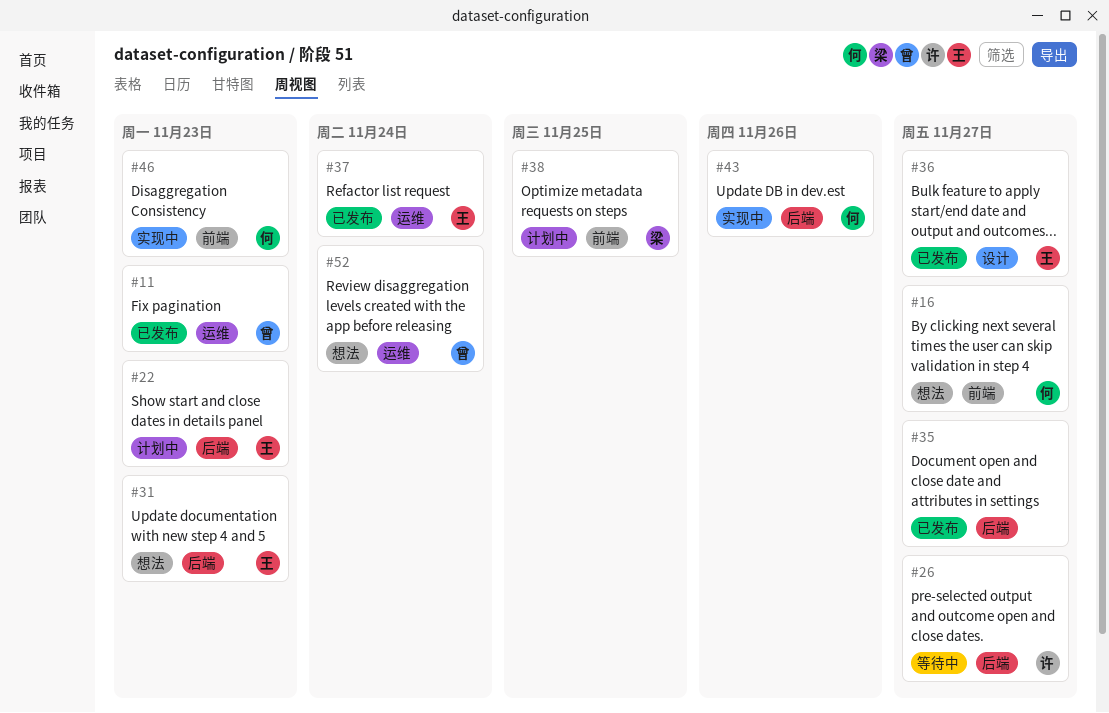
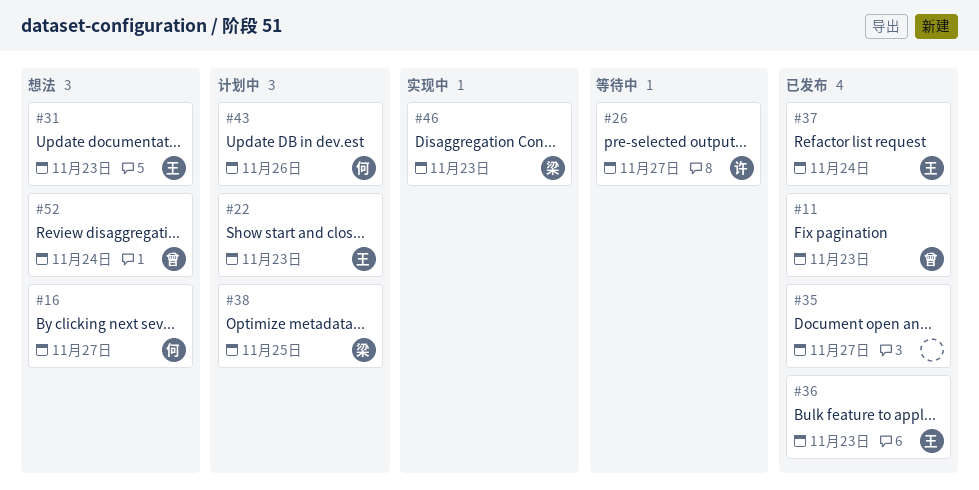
#36, due: Nov 27 -> Nov 23
#43, status: 实现中 -> 计划中
#46, owner: 何 -> 梁

